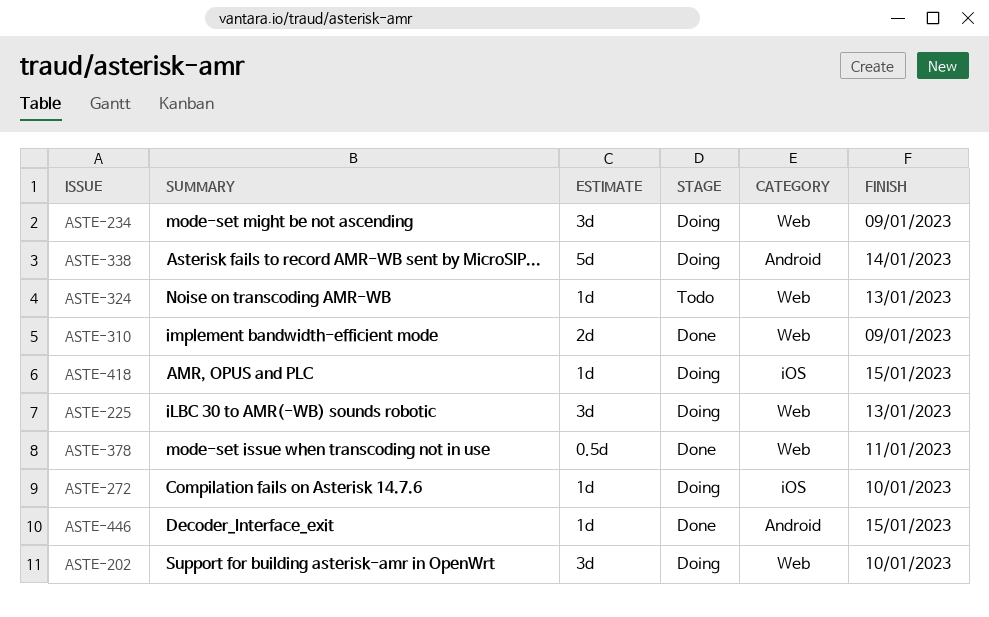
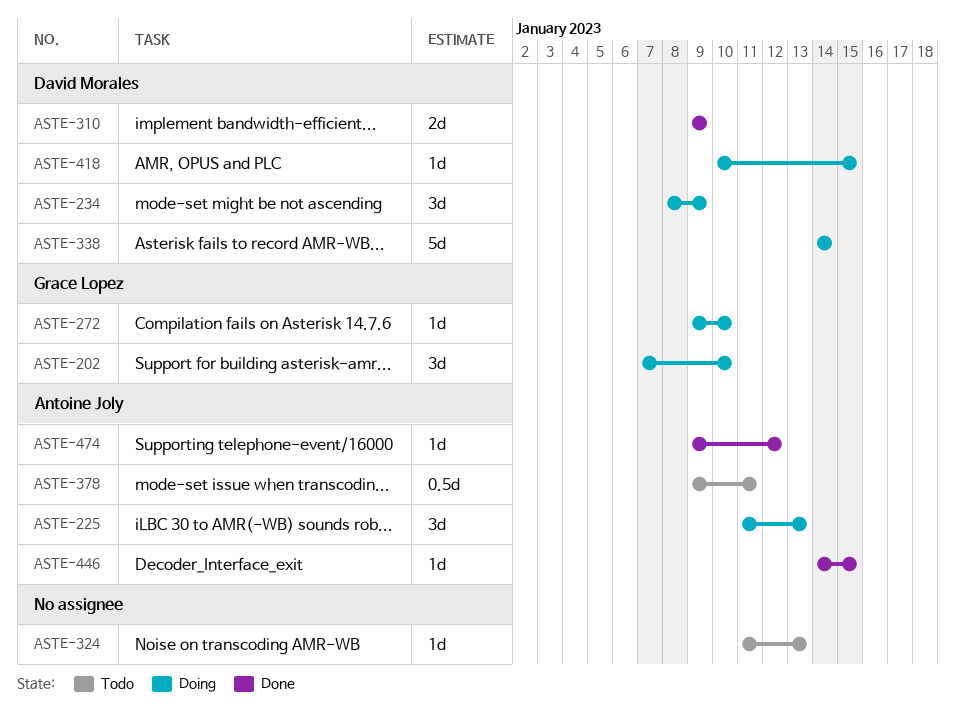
ASTE-378, status: Done -> Todo
ASTE-474: none -> present

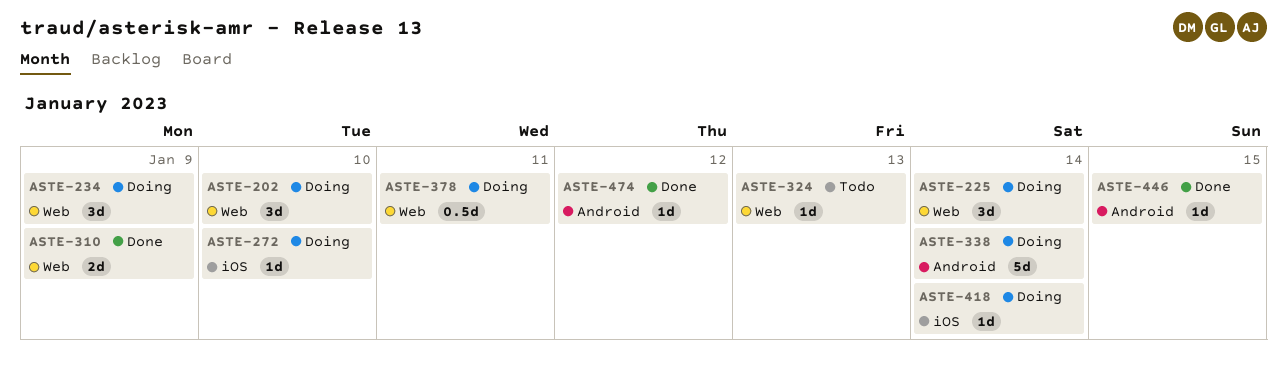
ASTE-225, due: Jan 13 -> Jan 14
ASTE-378, status: Todo -> Doing
ASTE-418, due: Jan 15 -> Jan 14

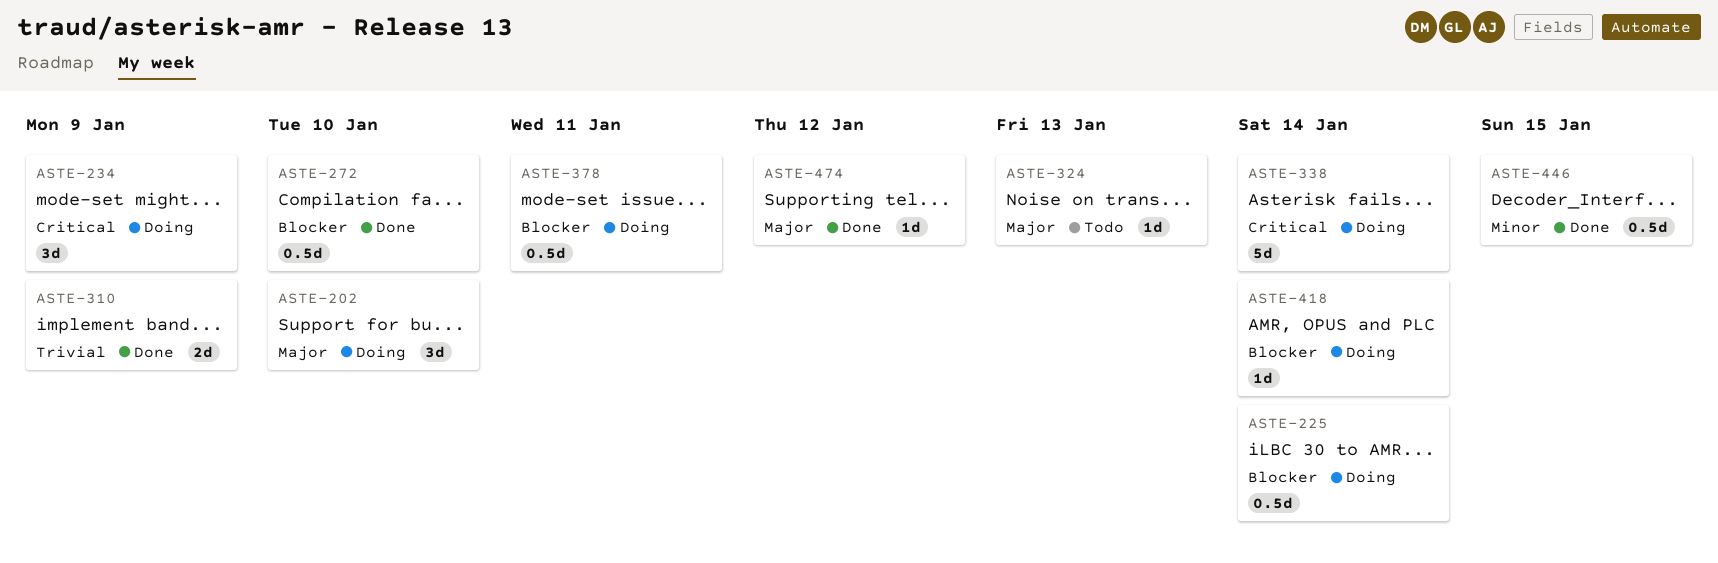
ASTE-225, estimate: 3d -> 0.5d
ASTE-272, status: Doing -> Done
ASTE-272, estimate: 1d -> 0.5d
ASTE-446, estimate: 1d -> 0.5d

